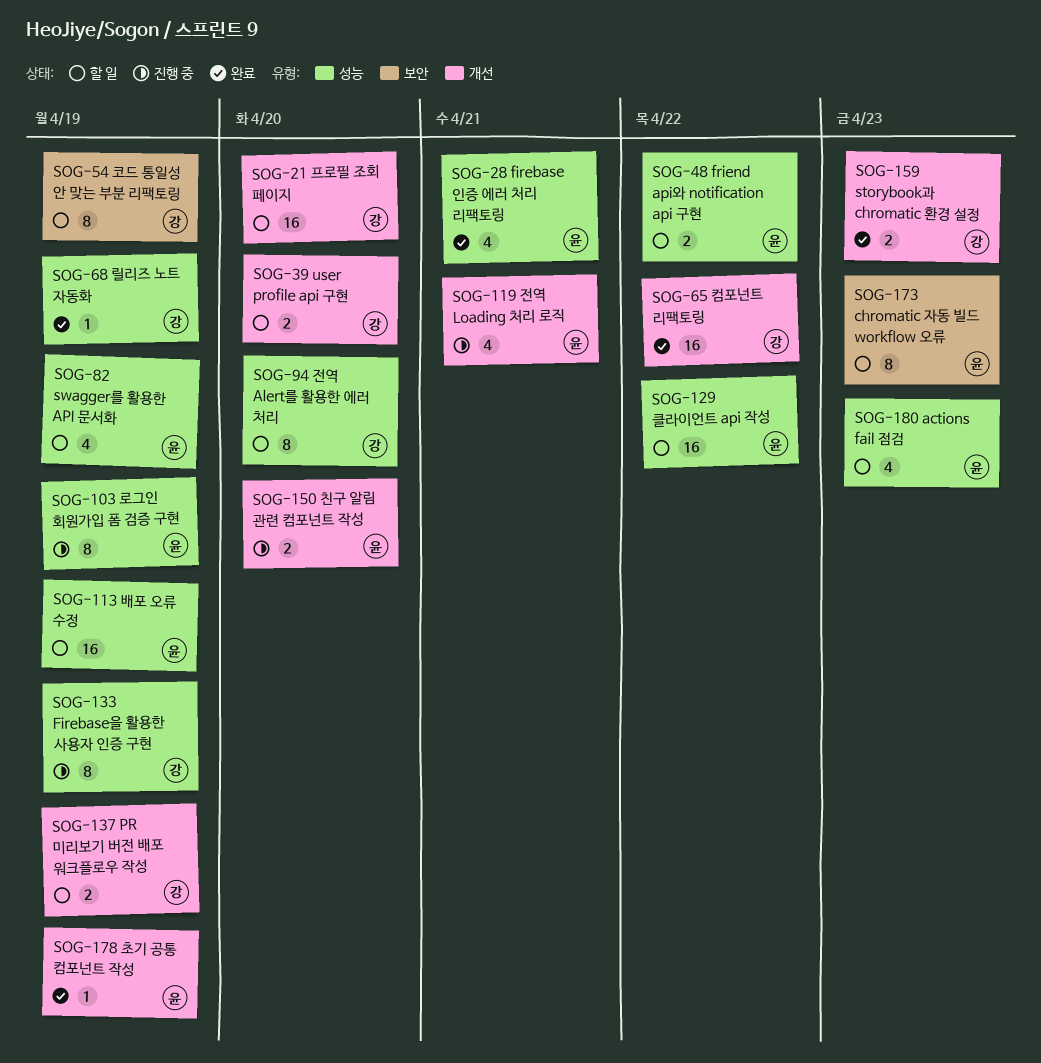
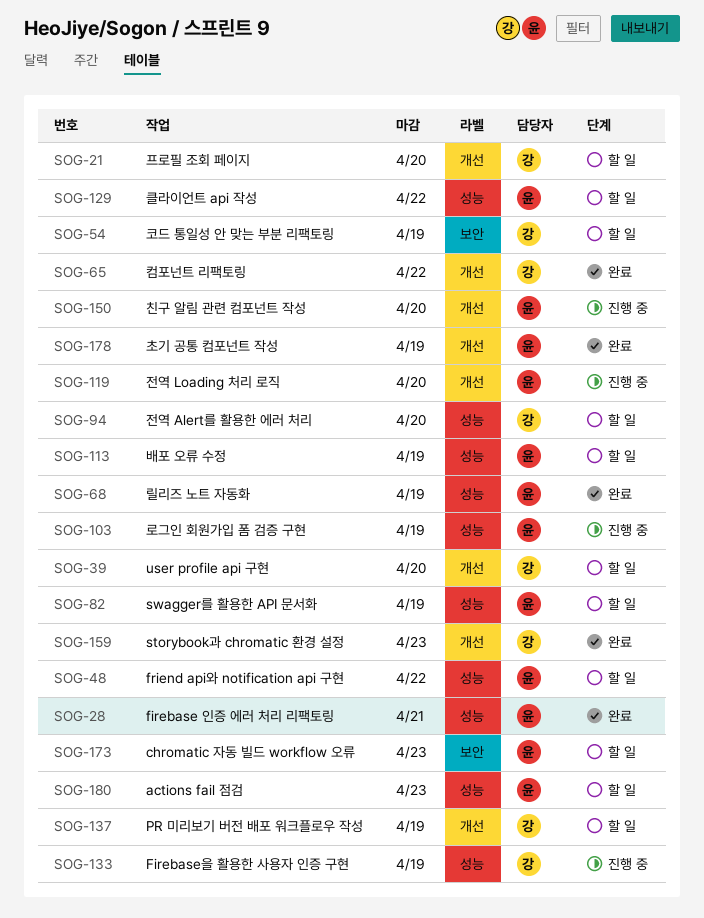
SOG-68, owner: 강 -> 윤
SOG-119, due: Apr 21 -> Apr 20

